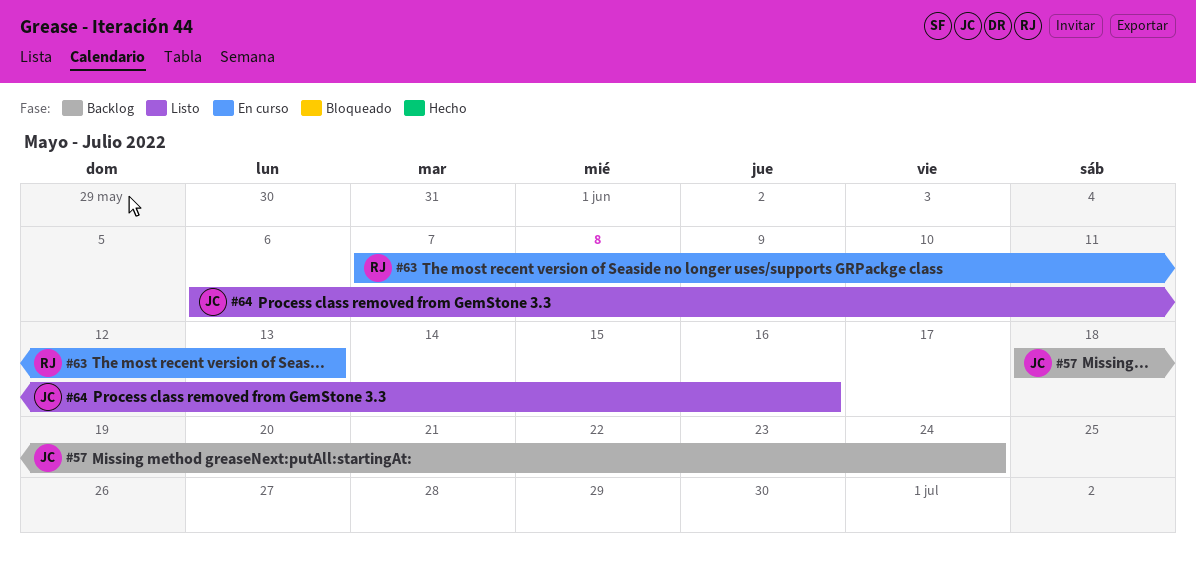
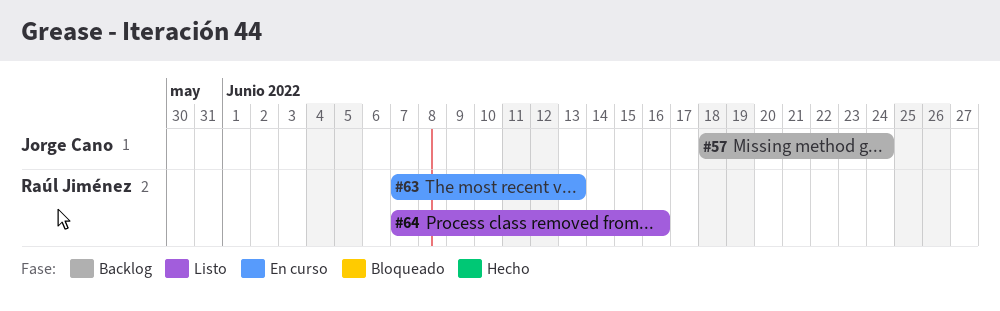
#64, owner: Jorge Cano -> Raúl Jiménez
#64, start: Jun 6 -> Jun 7

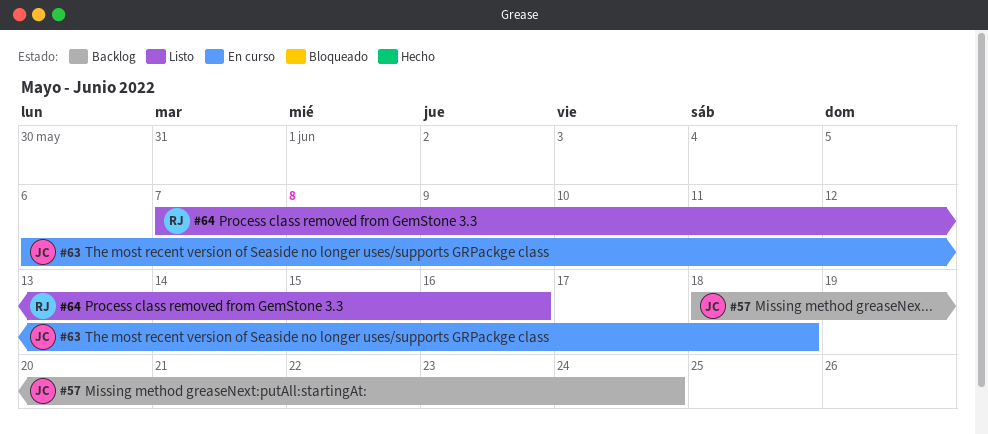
#63, owner: Raúl Jiménez -> Jorge Cano
#63, start: Jun 7 -> Jun 6
#63, due: Jun 13 -> Jun 18

